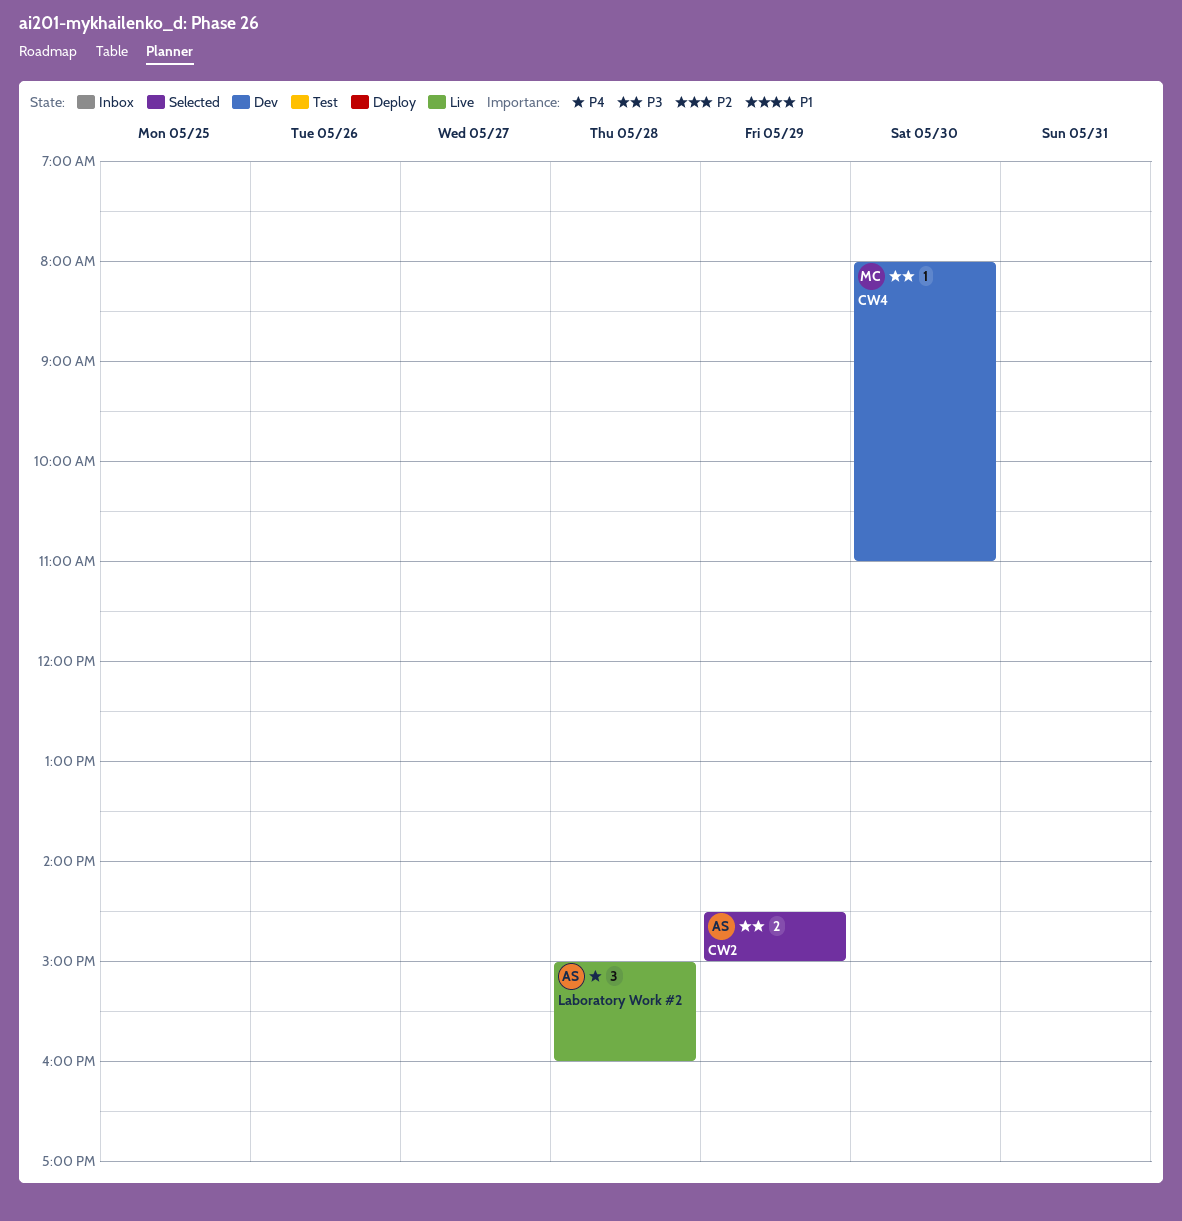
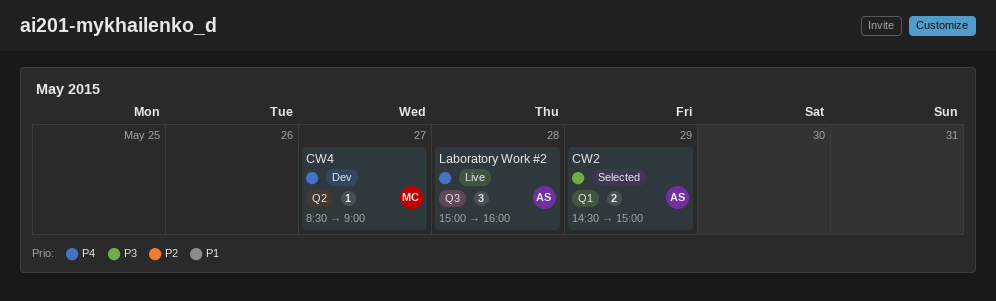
CW4, priority: P3 -> P4
CW4, day: May 30 -> May 27
CW4, begins: 08:00 -> 08:30
CW4, ends: 11:00 -> 09:00

